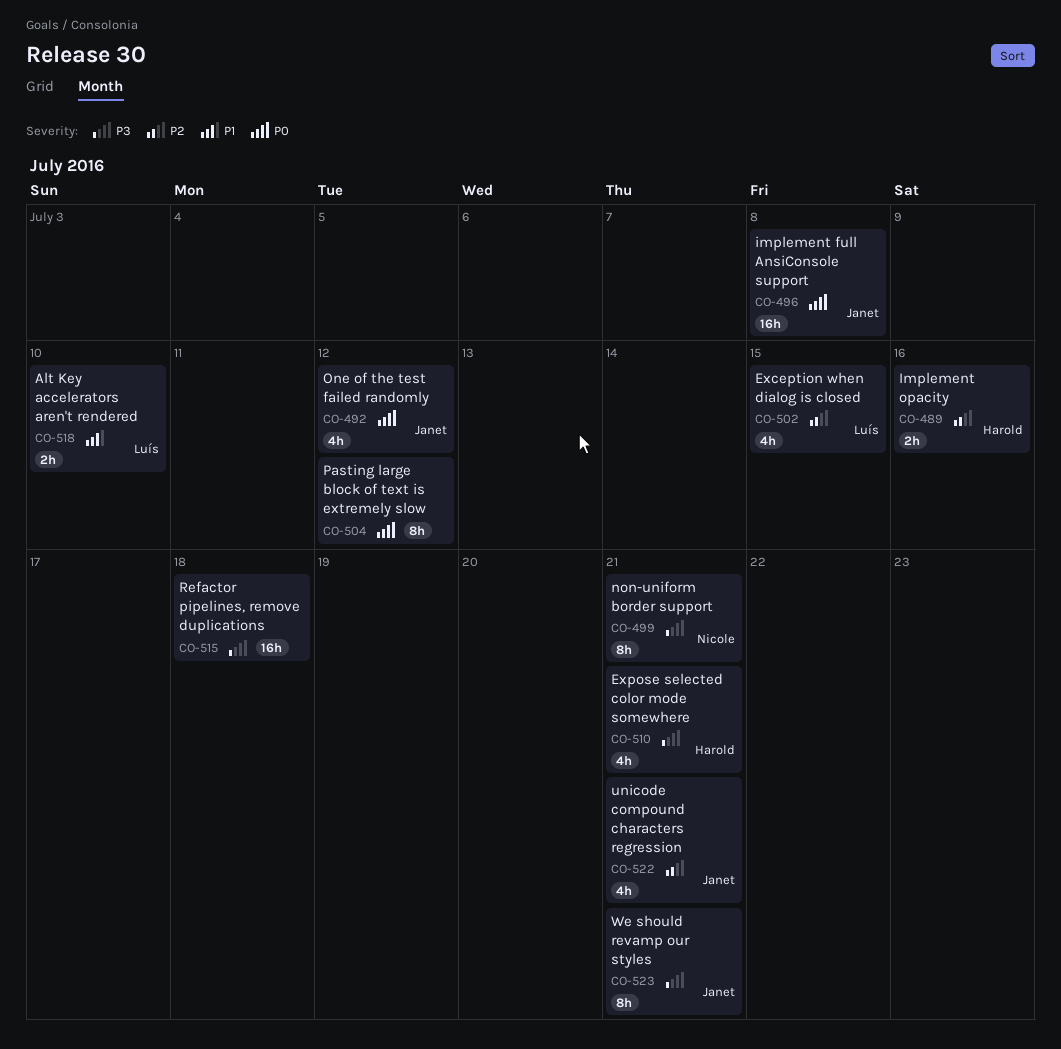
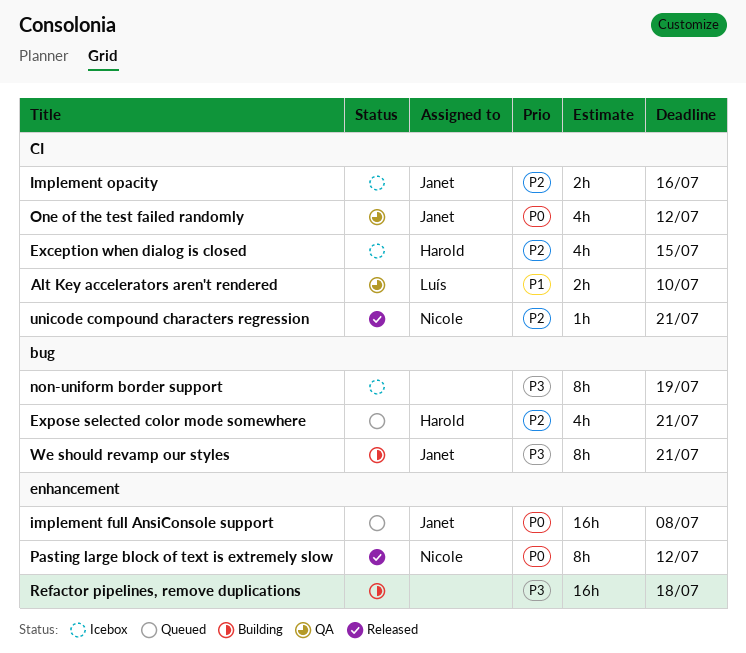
Exception when dialog is closed, owner: Luís -> Harold
Expose selected color mode somewhere, priority: P3 -> P2
Implement opacity, owner: Harold -> Janet
non-uniform border support, owner: Nicole -> none
non-uniform border support, due: Jul 21 -> Jul 19
Pasting large block of text is extremely slow, owner: none -> Nicole
unicode compound characters regression, owner: Janet -> Nicole
unicode compound characters regression, estimate: 4h -> 1h

